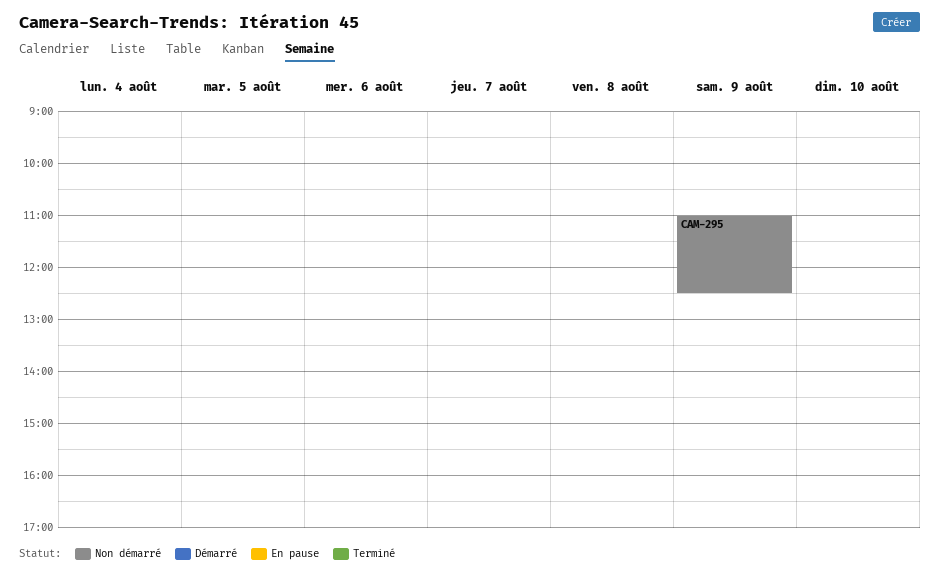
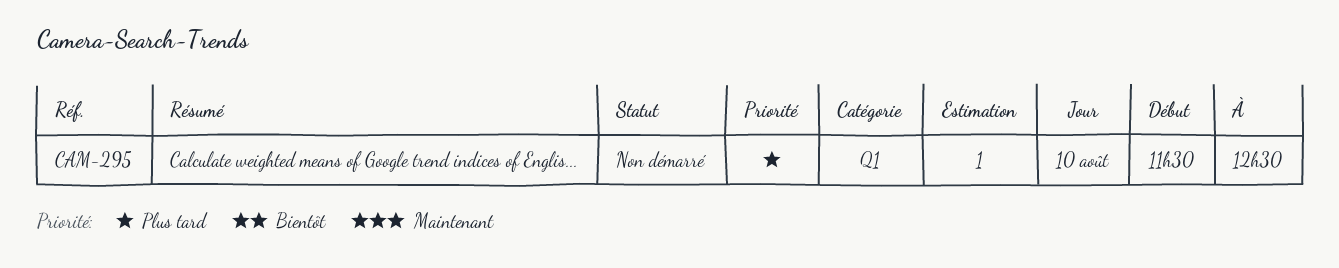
CAM-295, day: Aug 9 -> Aug 10
CAM-295, begins: 11:00 -> 11:30

